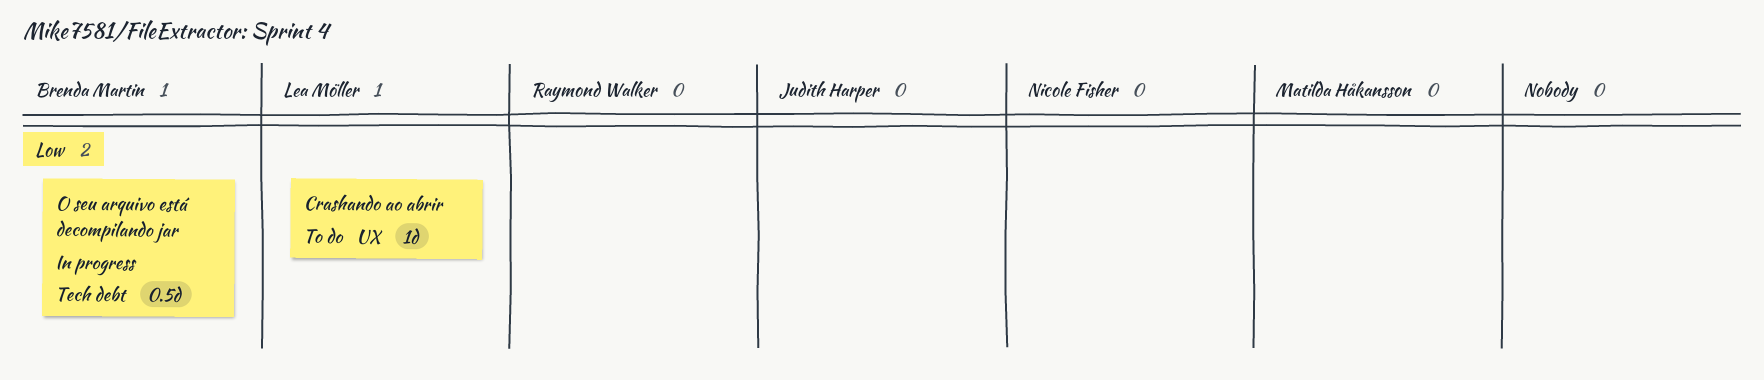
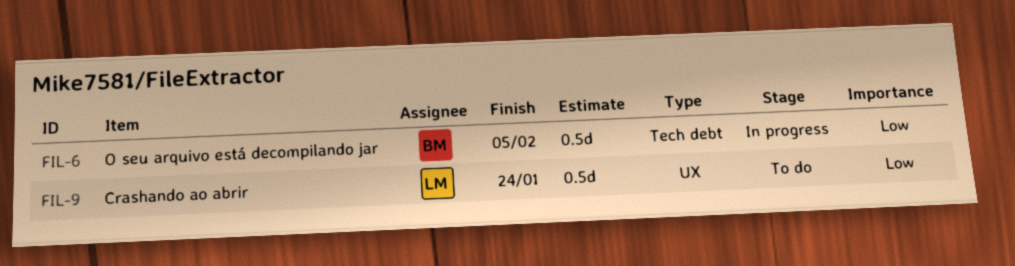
Crashando ao abrir, estimate: 1d -> 0.5d

